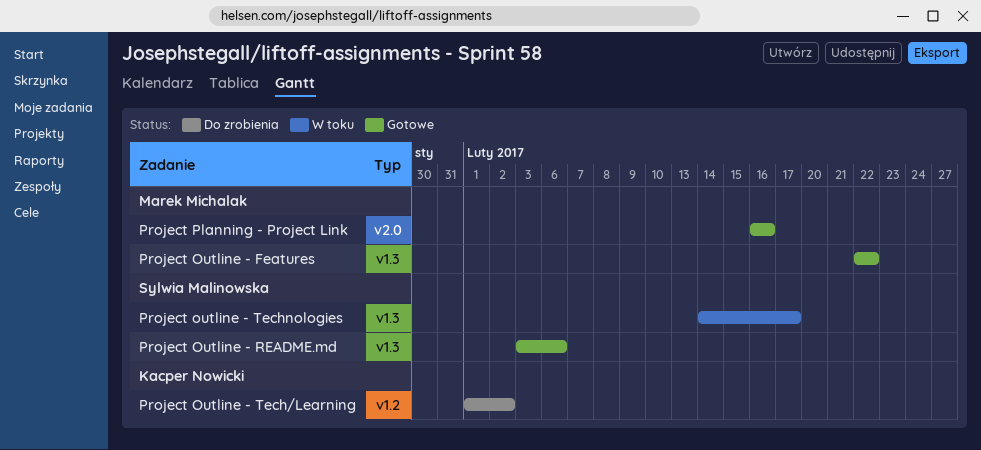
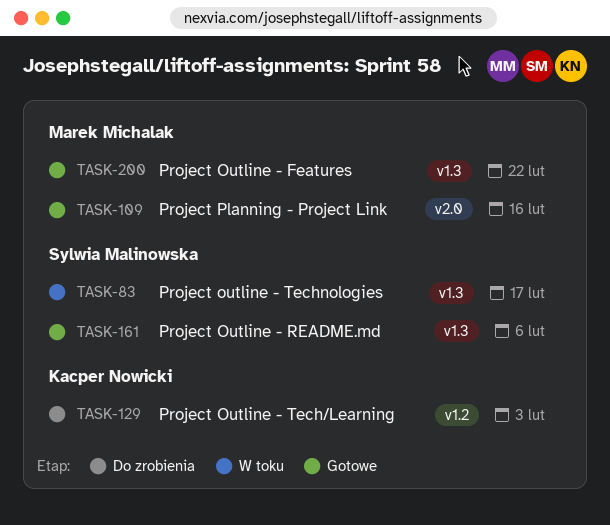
Project Outline - Tech/Learning, due: Feb 2 -> Feb 3

